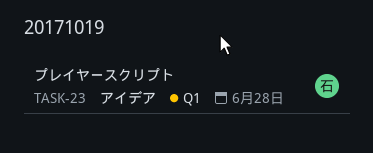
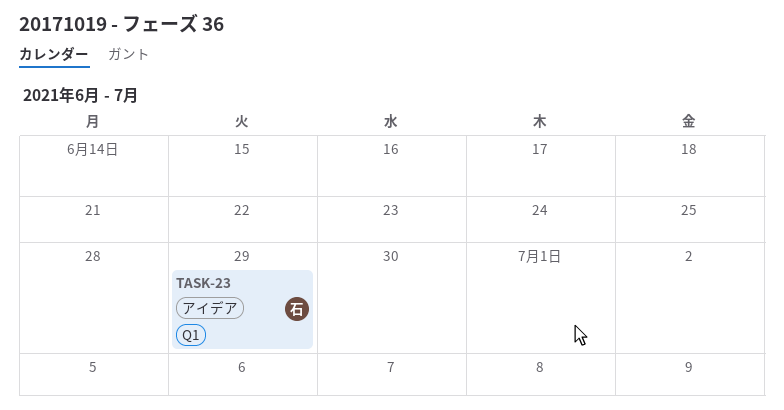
TASK-23, due: Jun 28 -> Jun 29

